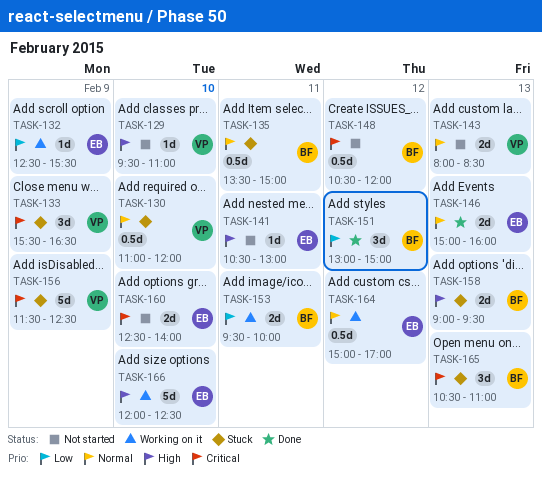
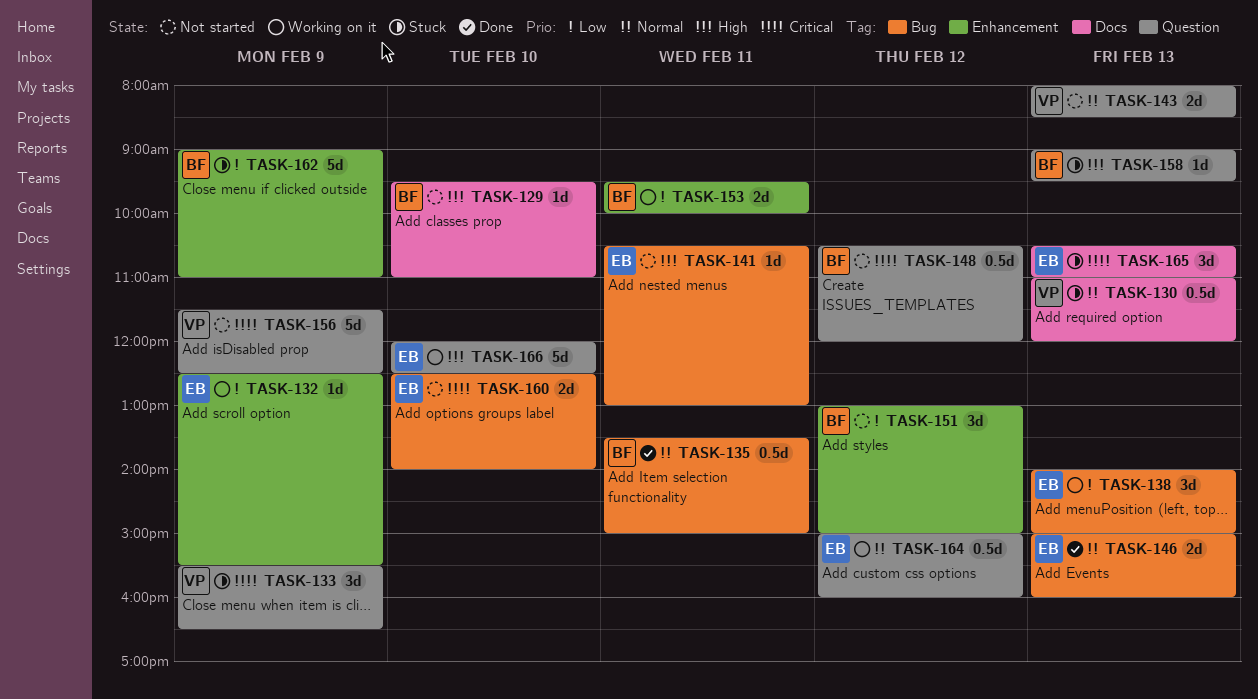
TASK-129, owner: VP -> BF
TASK-130, day: Feb 10 -> Feb 13
TASK-135, status: Stuck -> Done
TASK-138: none -> present
TASK-151, status: Done -> Not started
TASK-156, status: Stuck -> Not started
TASK-158, estimate: 2d -> 1d
TASK-162: none -> present
TASK-164, ends: 17:00 -> 16:00
TASK-165, owner: BF -> EB

